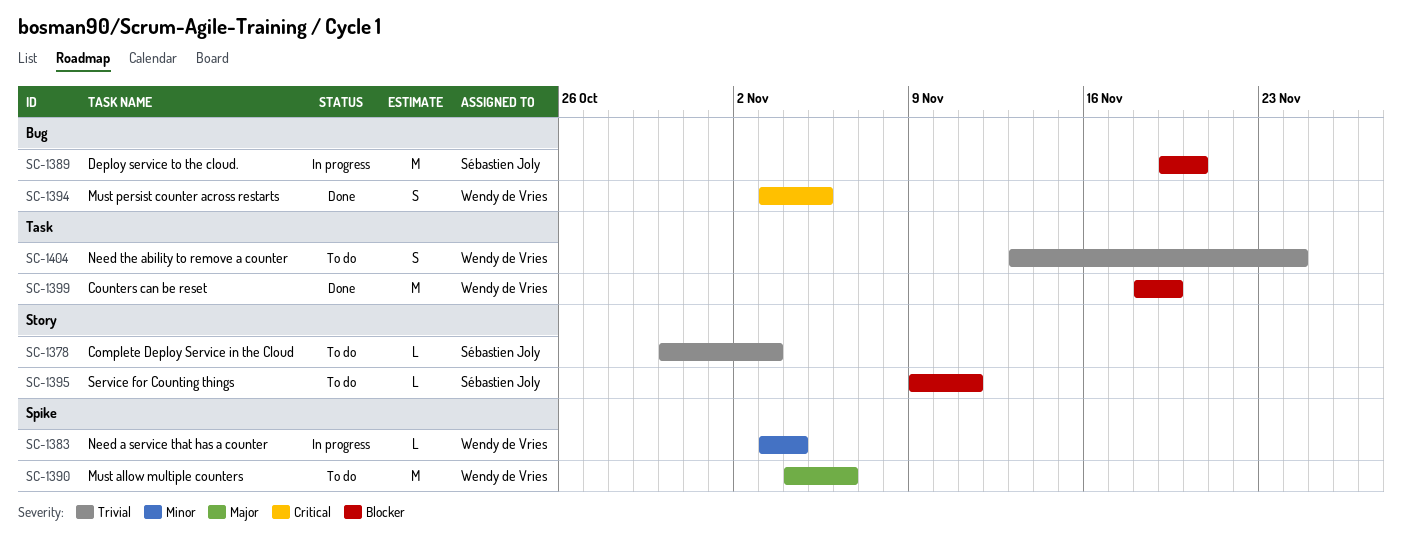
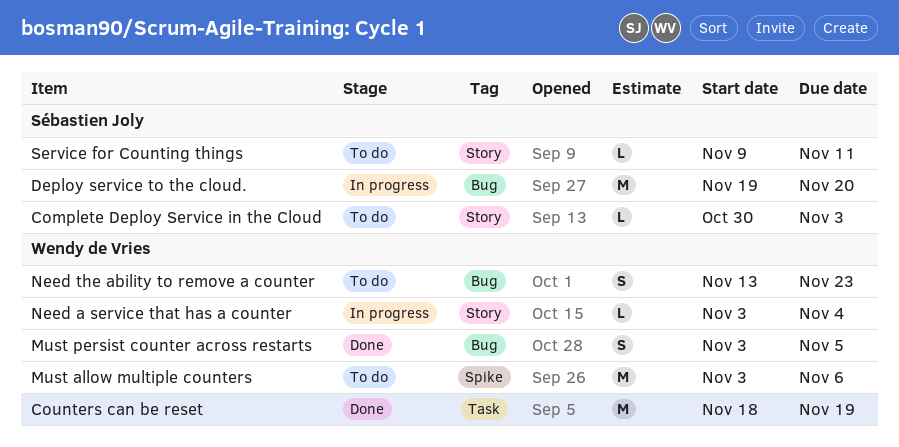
Must allow multiple counters, start: Nov 4 -> Nov 3
Need a service that has a counter, label: Spike -> Story
Need the ability to remove a counter, label: Task -> Bug
Need the ability to remove a counter, due: Nov 24 -> Nov 23

